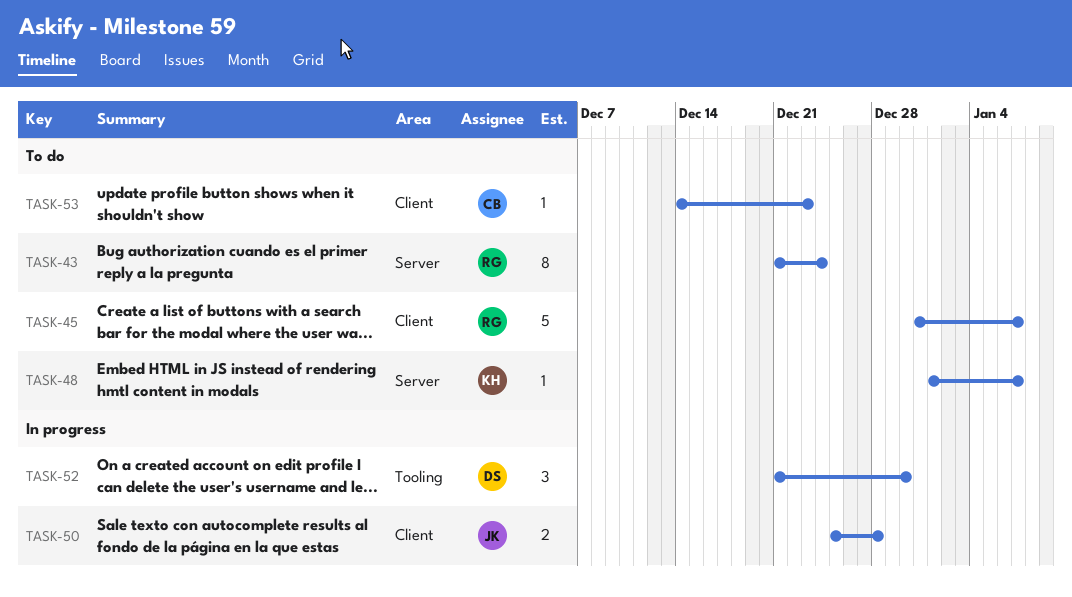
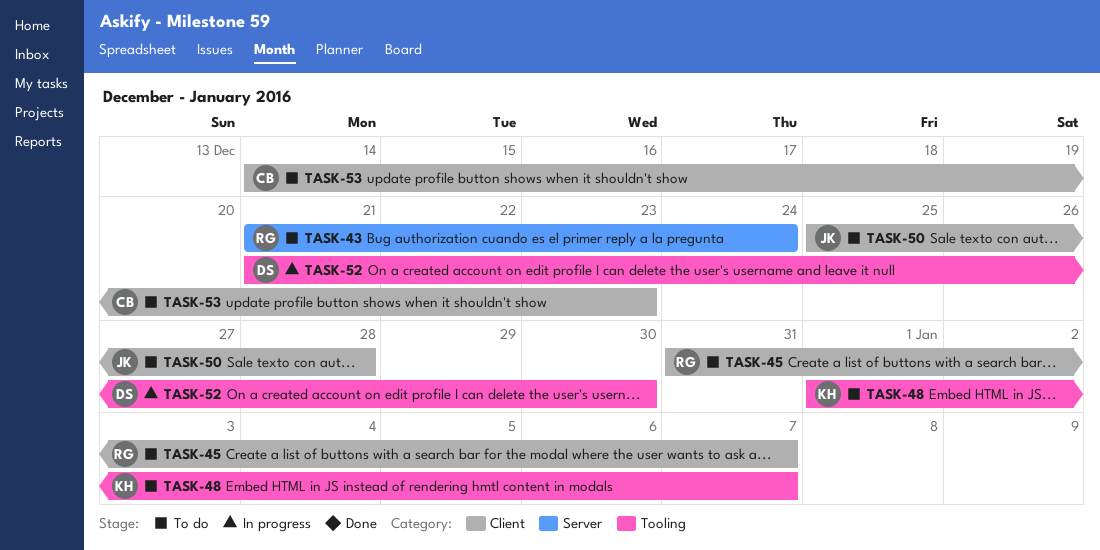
TASK-48, label: Server -> Tooling
TASK-50, status: In progress -> To do

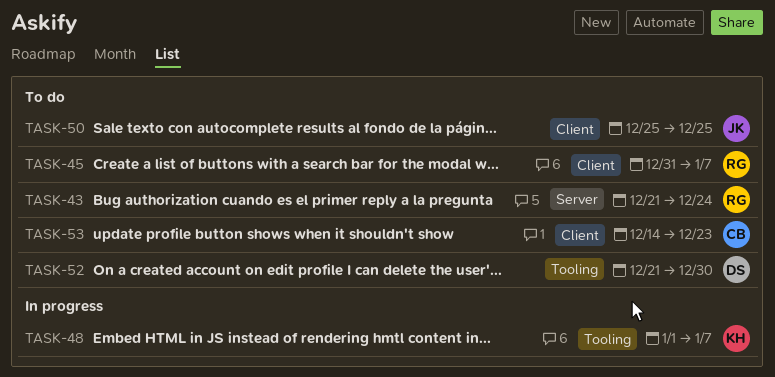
TASK-48, status: To do -> In progress
TASK-50, due: Dec 28 -> Dec 25
TASK-52, status: In progress -> To do

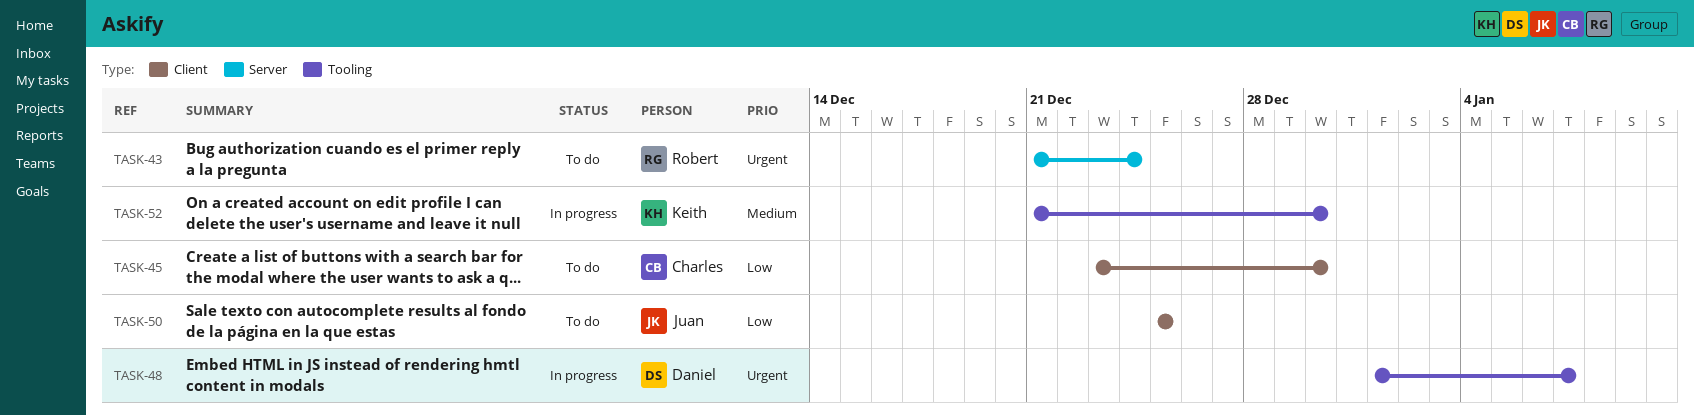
TASK-45, owner: Robert -> Charles
TASK-45, start: Dec 31 -> Dec 23
TASK-45, due: Jan 7 -> Dec 30
TASK-48, owner: Keith -> Daniel
TASK-52, status: To do -> In progress
TASK-52, owner: Daniel -> Keith
TASK-53: present -> none

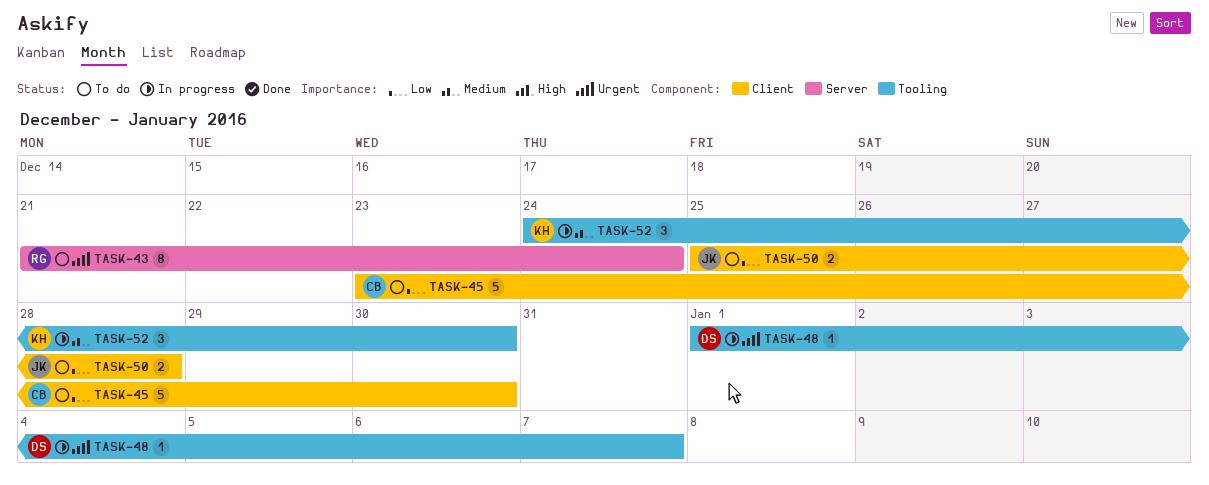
TASK-50, due: Dec 25 -> Dec 28
TASK-52, start: Dec 21 -> Dec 24

